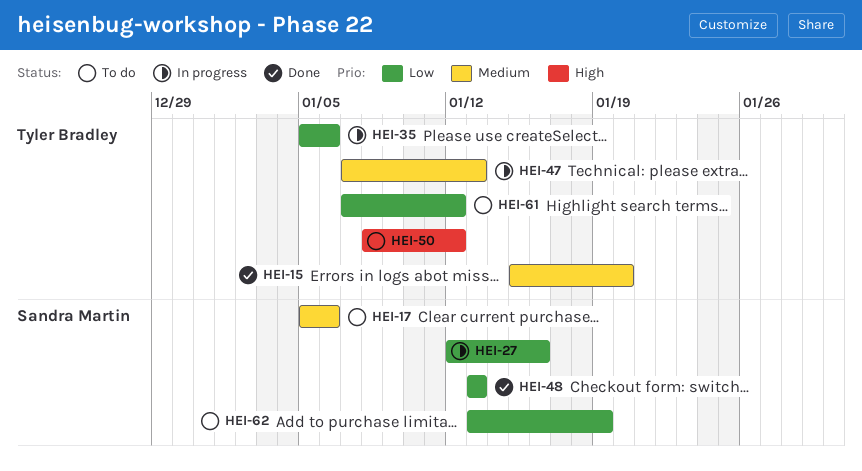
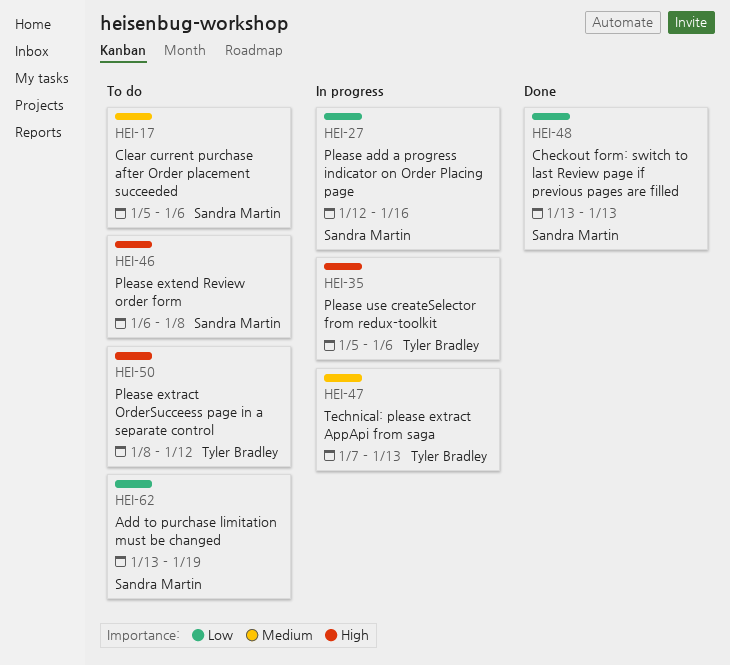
HEI-15: present -> none
HEI-35, priority: Low -> High
HEI-46: none -> present
HEI-61: present -> none

